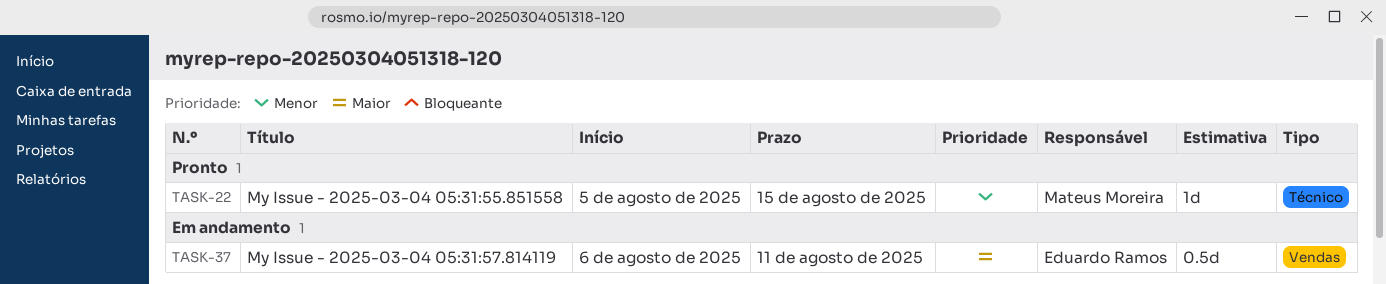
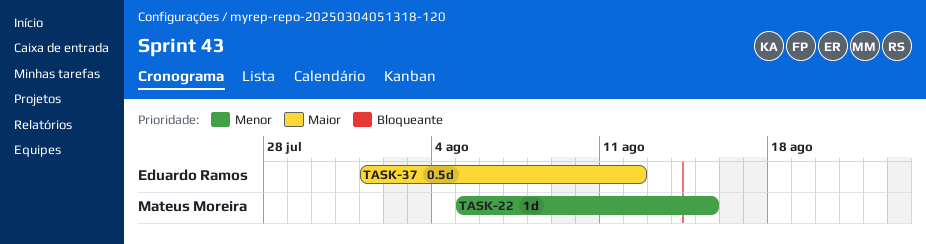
TASK-37, start: Aug 6 -> Aug 1
TASK-37, due: Aug 11 -> Aug 12

